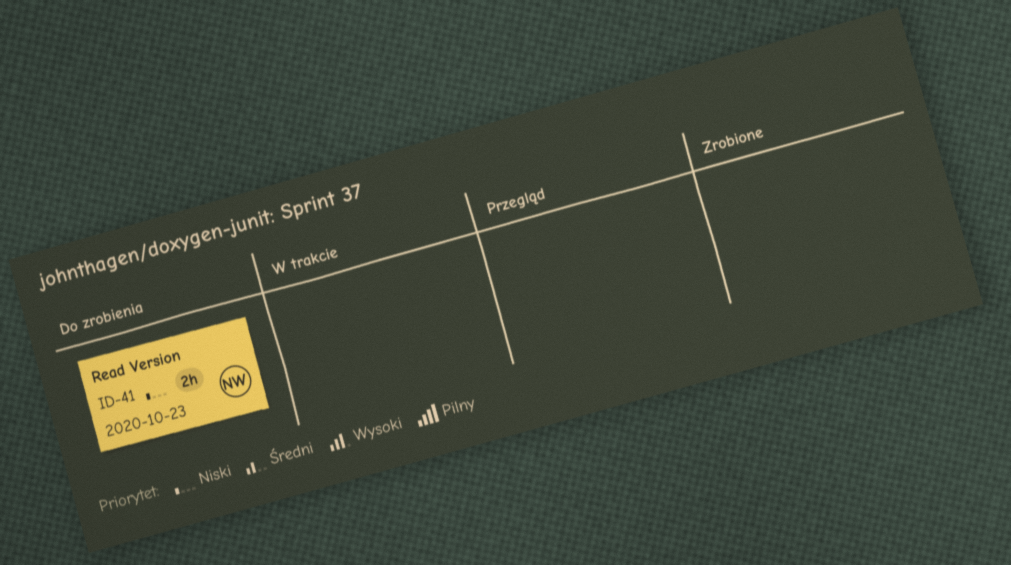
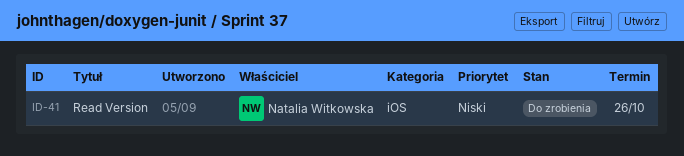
ID-41, due: Oct 23 -> Oct 26

